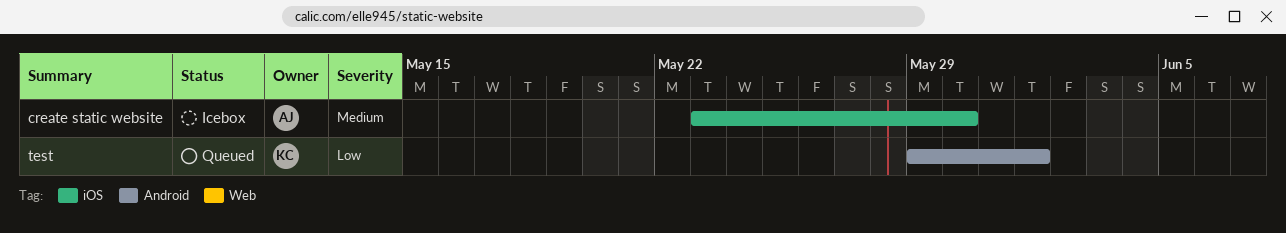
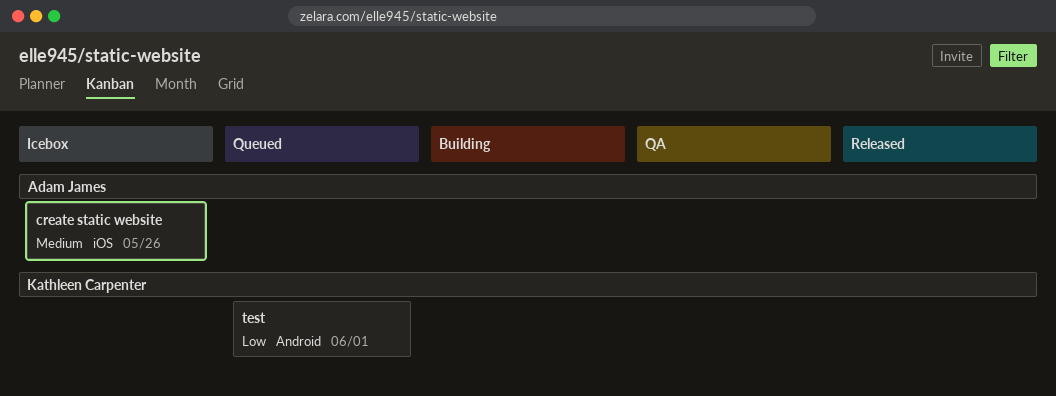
create static website, due: May 30 -> May 26

